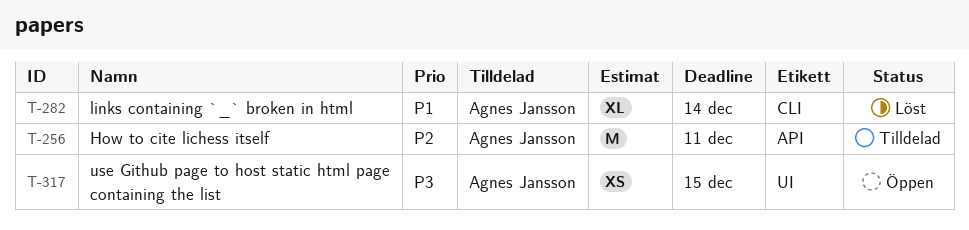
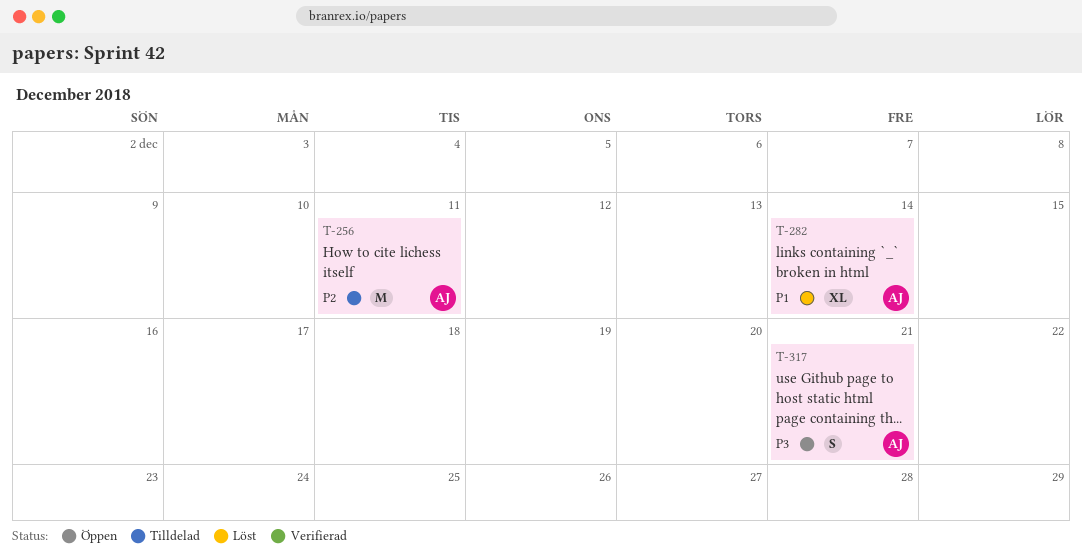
T-317, estimate: XS -> S
T-317, due: Dec 15 -> Dec 21

